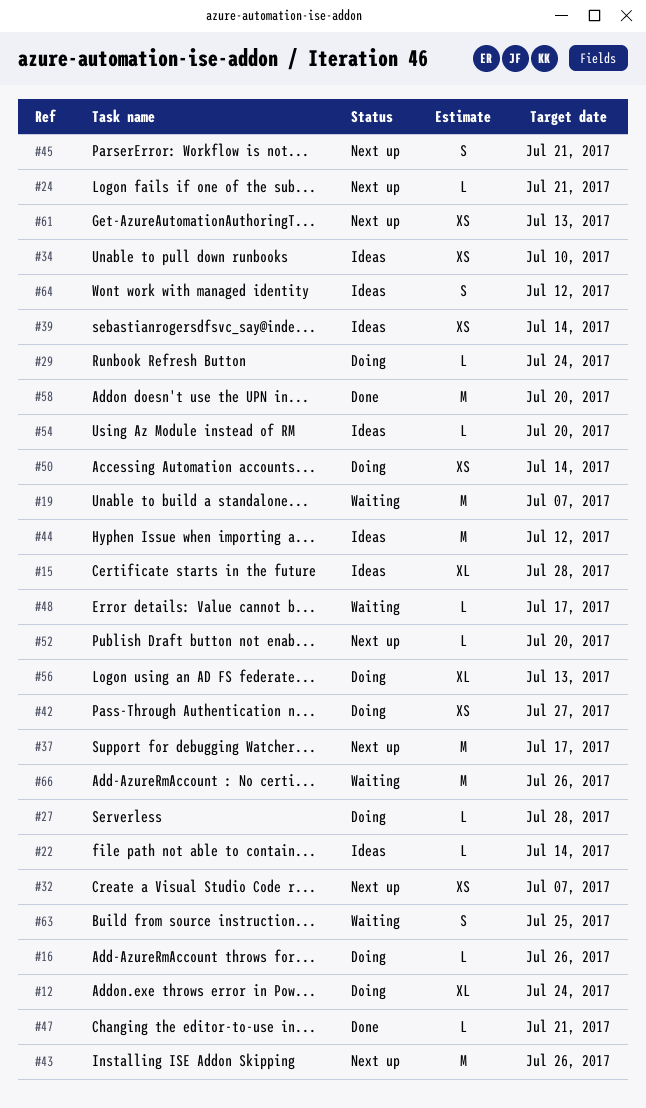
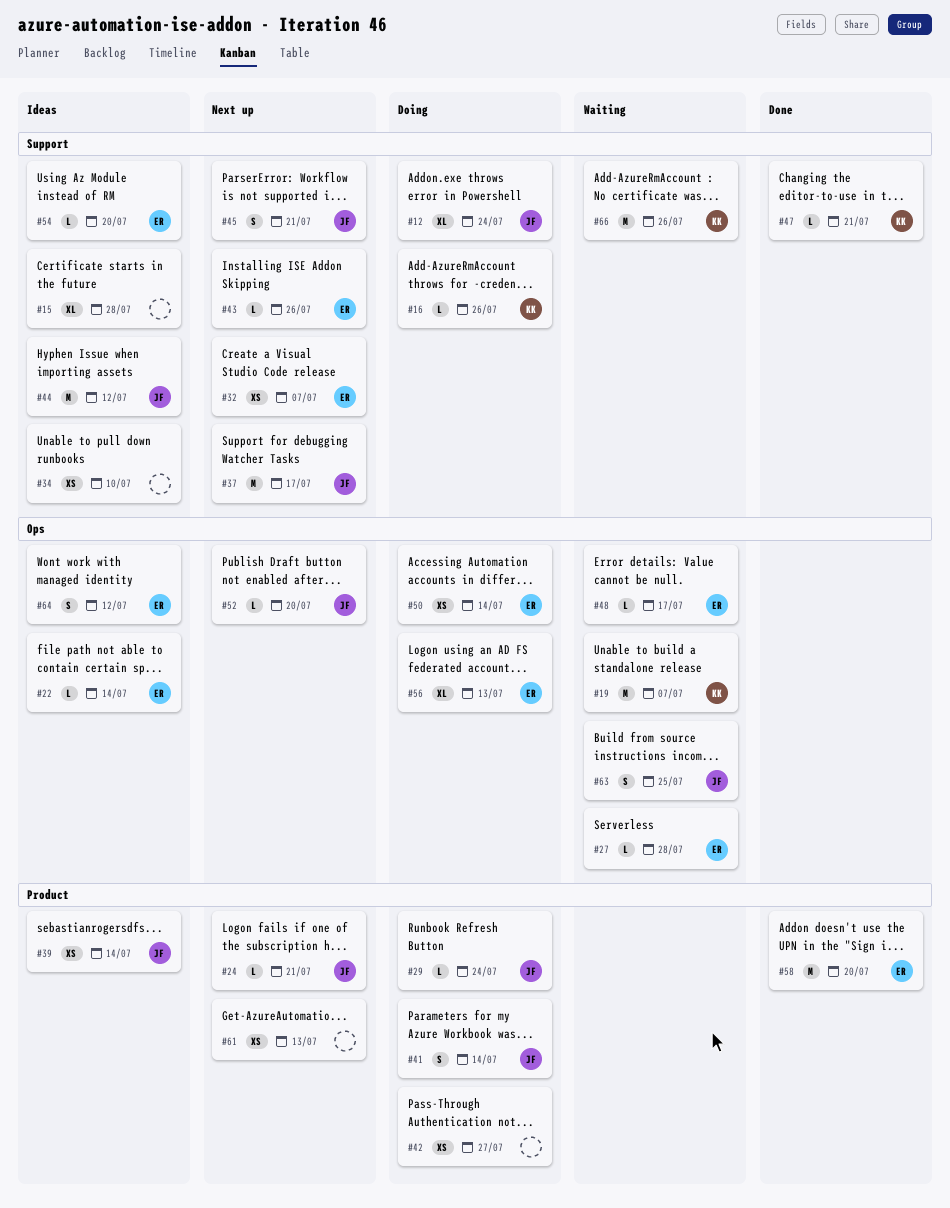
#27, status: Doing -> Waiting
#41: none -> present
#43, estimate: M -> L

